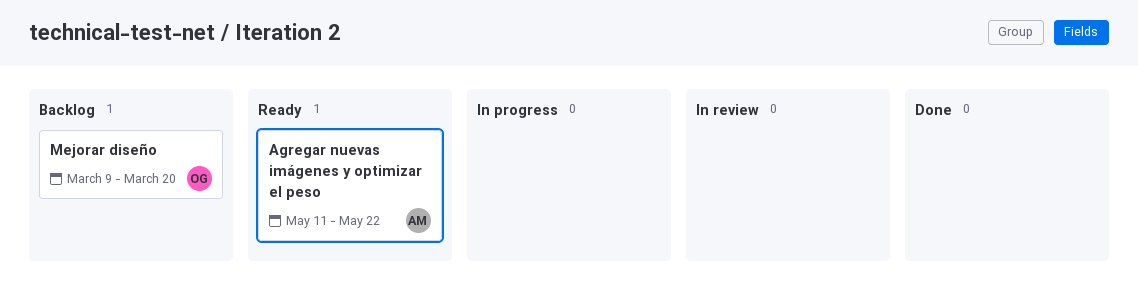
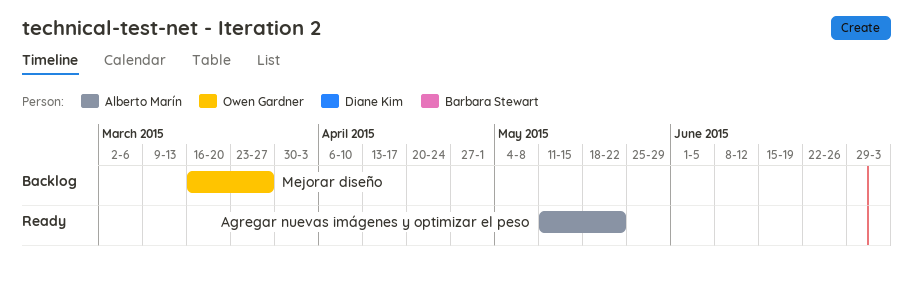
Mejorar diseño, start: Mar 9 -> Mar 16
Mejorar diseño, due: Mar 20 -> Mar 27

